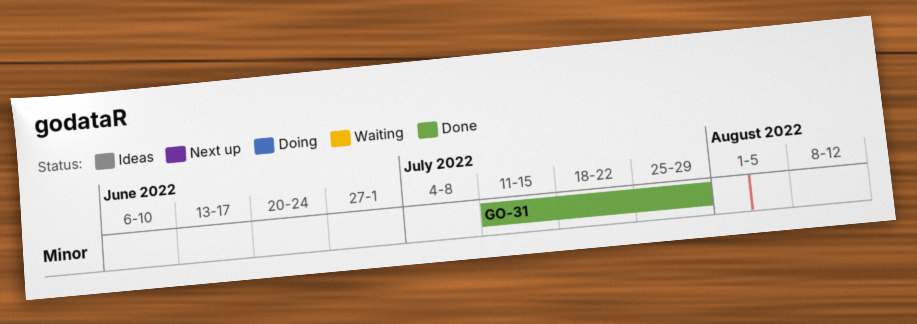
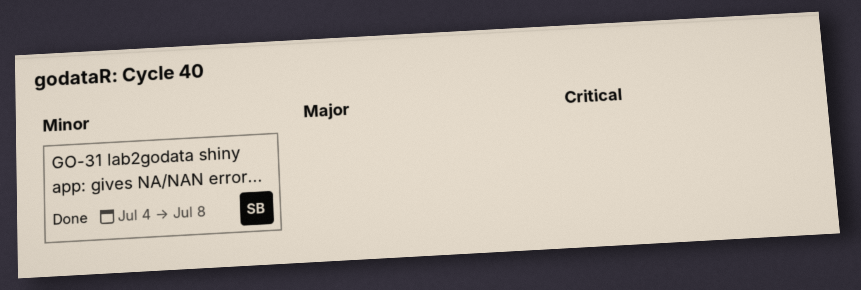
GO-31, start: Jul 11 -> Jul 4
GO-31, due: Jul 29 -> Jul 8

